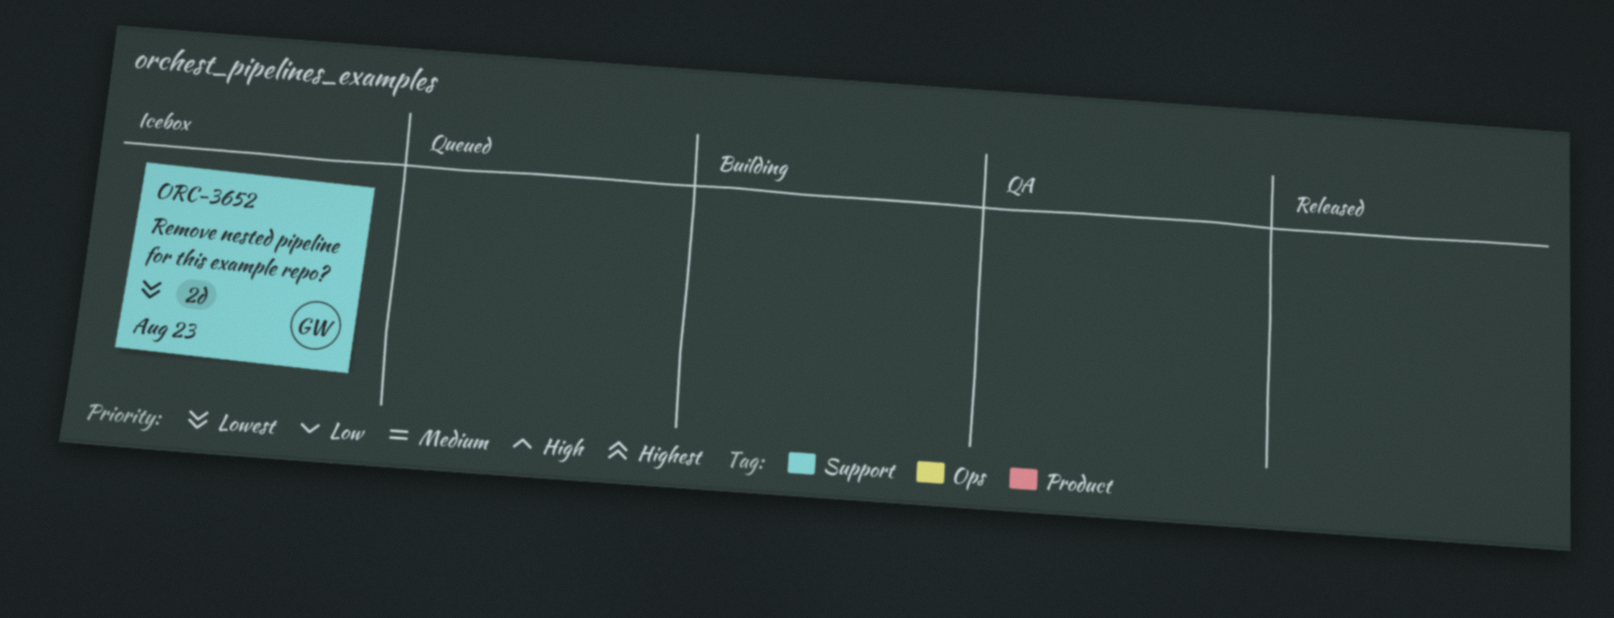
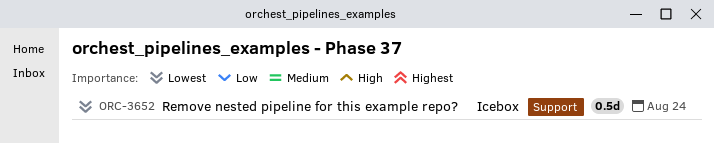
ORC-3652, estimate: 2d -> 0.5d
ORC-3652, due: Aug 23 -> Aug 24

